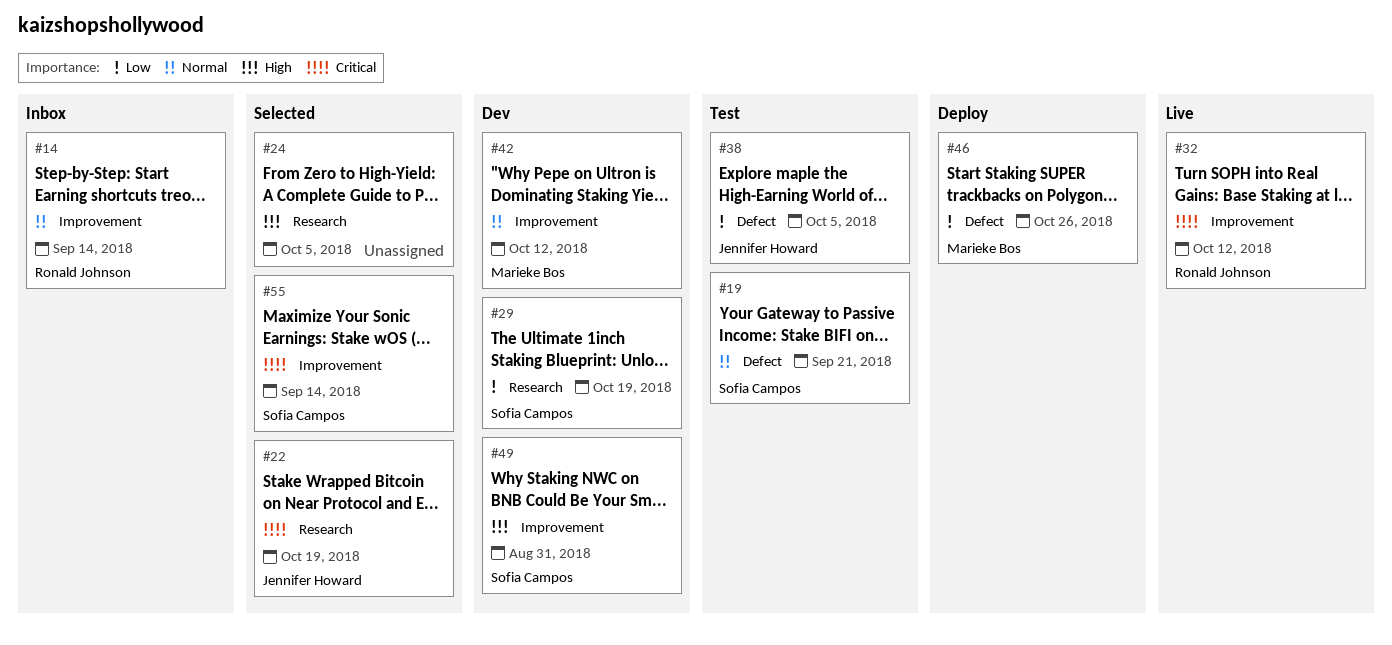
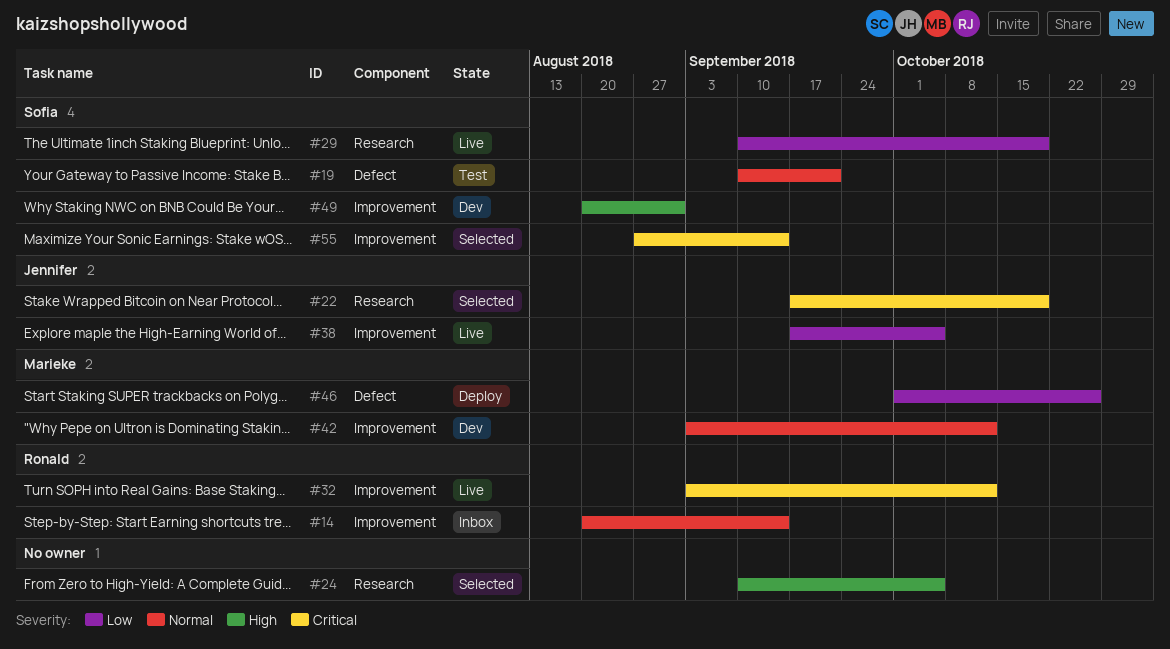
#29, status: Dev -> Live
#38, status: Test -> Live
#38, label: Defect -> Improvement

